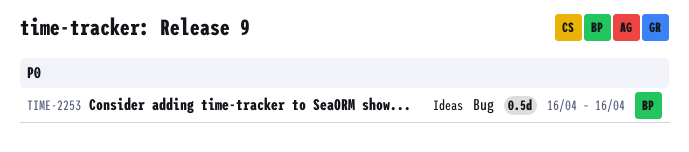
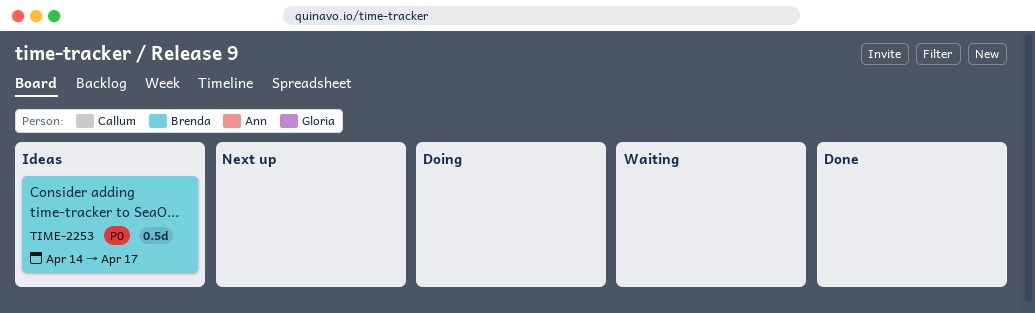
TIME-2253, start: Apr 16 -> Apr 14
TIME-2253, due: Apr 16 -> Apr 17

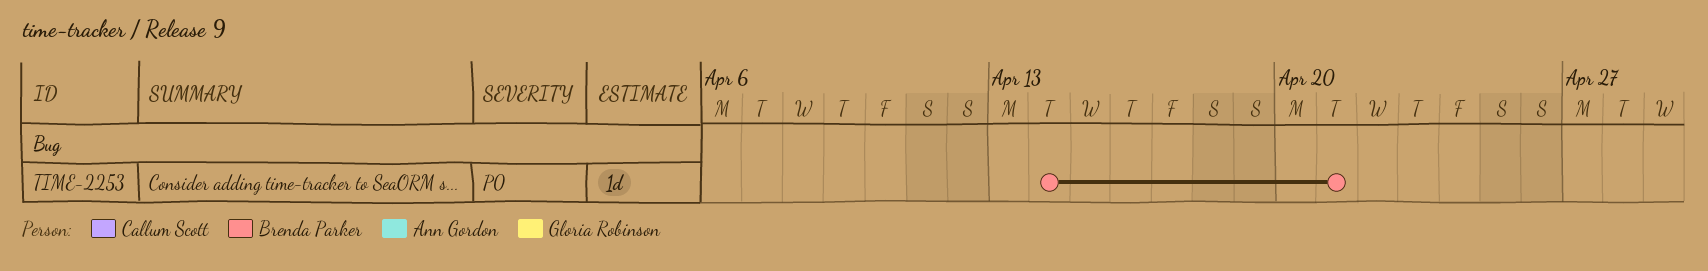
TIME-2253, estimate: 0.5d -> 1d
TIME-2253, due: Apr 17 -> Apr 21

